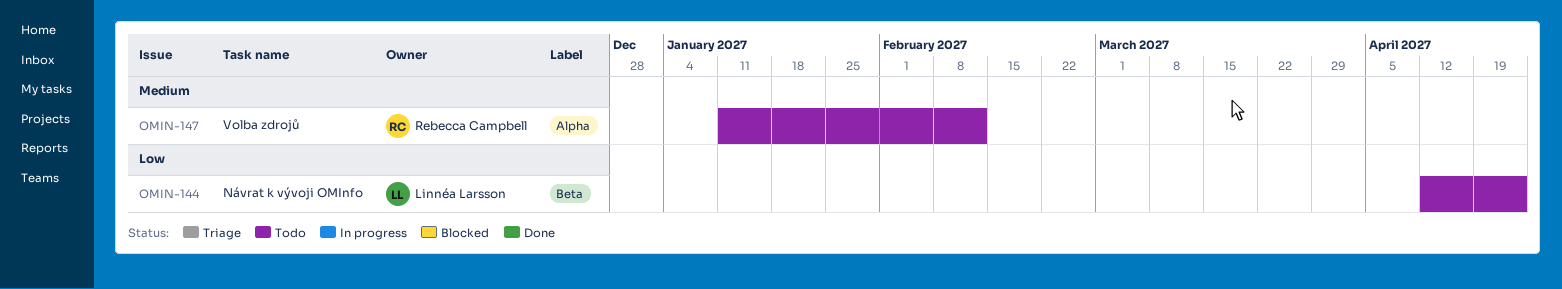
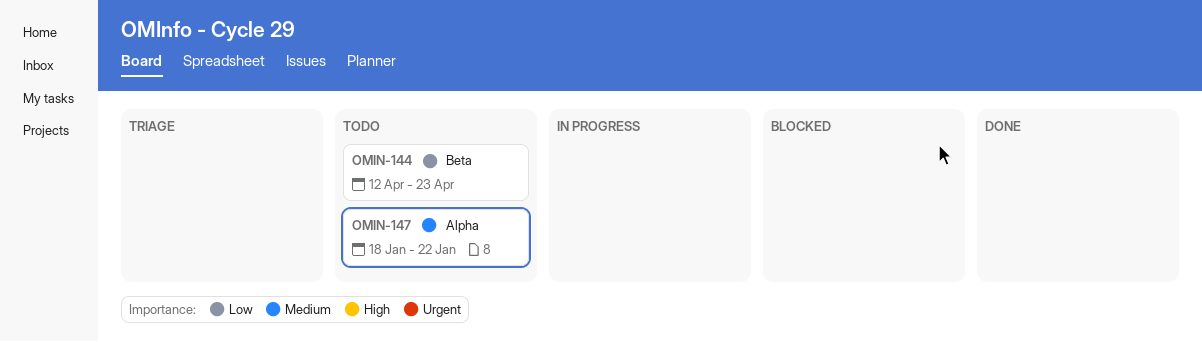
OMIN-147, start: Jan 11 -> Jan 18
OMIN-147, due: Feb 12 -> Jan 22

